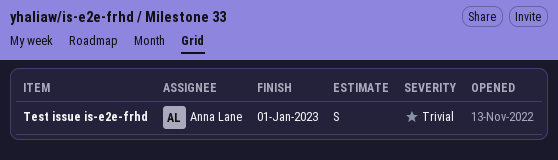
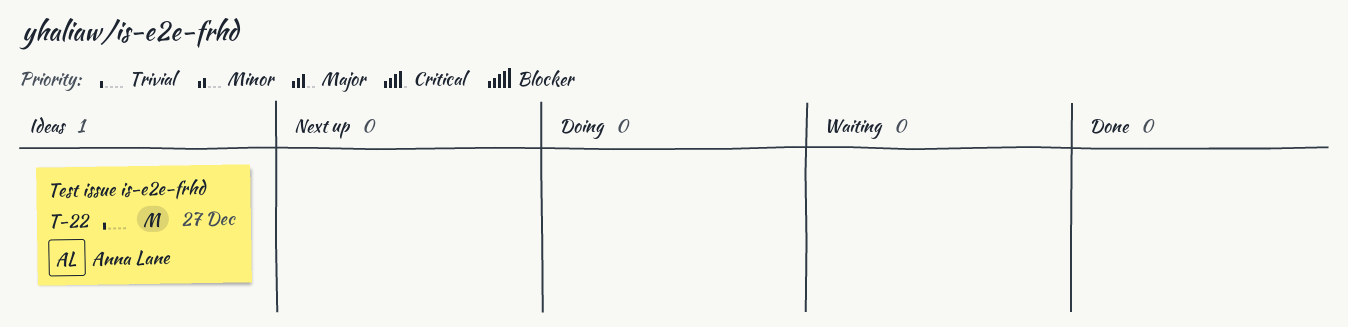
Test issue is-e2e-frhd, estimate: S -> M
Test issue is-e2e-frhd, due: Jan 1 -> Dec 27

